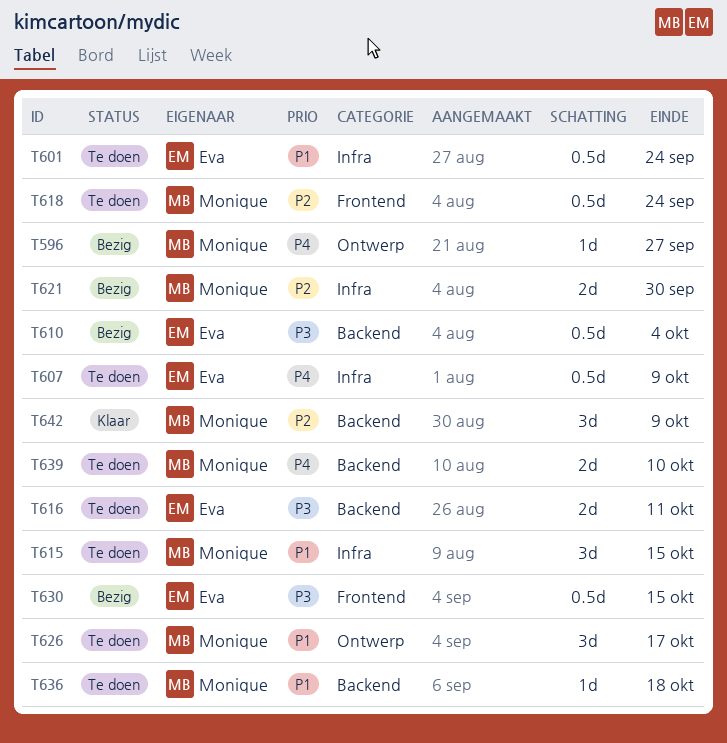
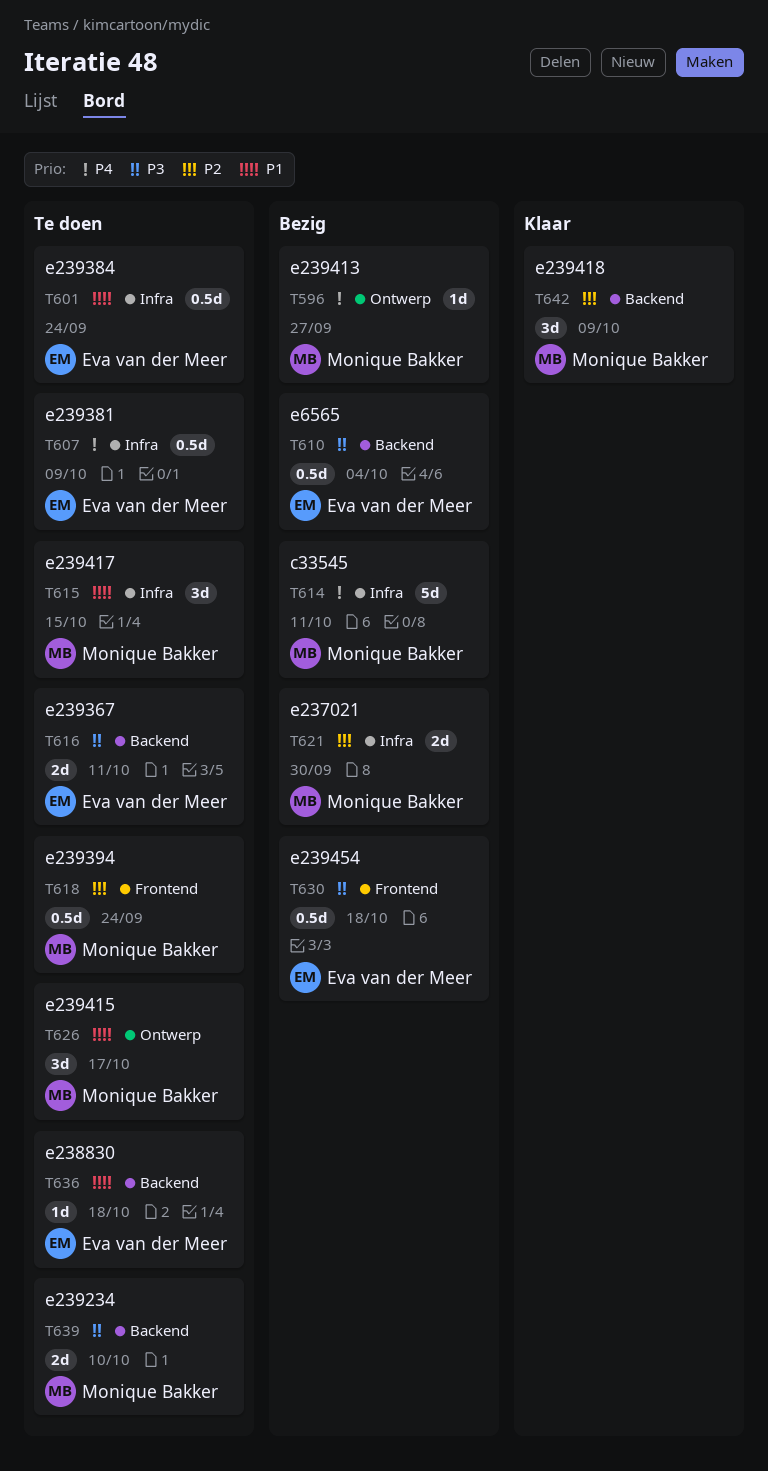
T614: none -> present
T630, due: Oct 15 -> Oct 18
T636, owner: Monique Bakker -> Eva van der Meer
T639, priority: P4 -> P3

